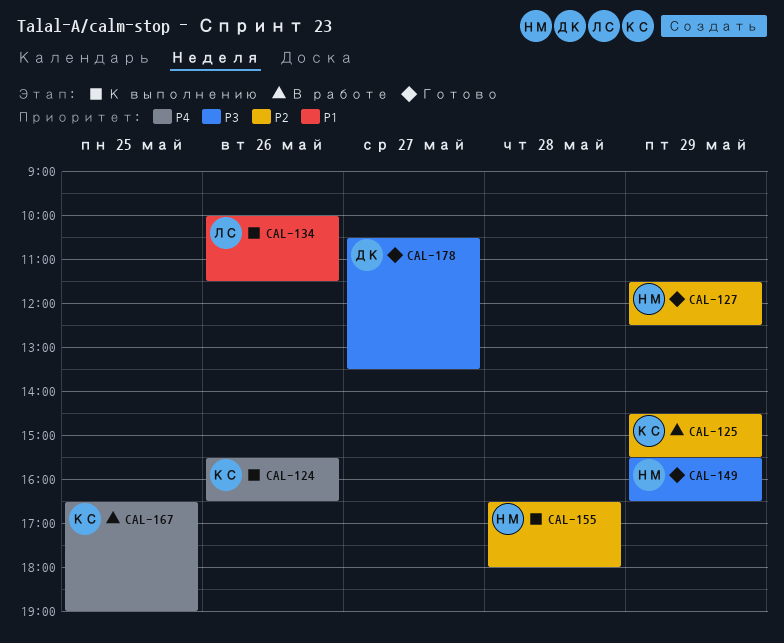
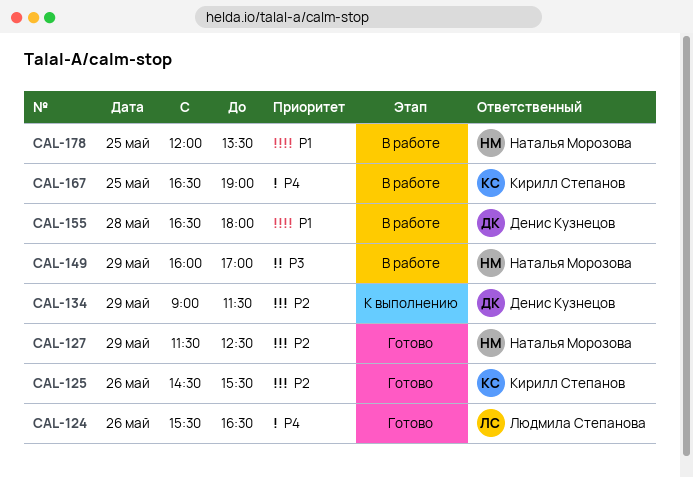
CAL-124, status: К выполнению -> Готово
CAL-124, owner: Кирилл Степанов -> Людмила Степанова
CAL-125, status: В работе -> Готово
CAL-125, day: May 29 -> May 26
CAL-134, owner: Людмила Степанова -> Денис Кузнецов
CAL-134, priority: P1 -> P2
CAL-134, day: May 26 -> May 29
CAL-134, begins: 10:00 -> 09:00
CAL-149, status: Готово -> В работе
CAL-149, begins: 15:30 -> 16:00
CAL-149, ends: 16:30 -> 17:00
CAL-155, status: К выполнению -> В работе
CAL-155, owner: Наталья Морозова -> Денис Кузнецов
CAL-155, priority: P2 -> P1
CAL-178, status: Готово -> В работе
CAL-178, owner: Денис Кузнецов -> Наталья Морозова
CAL-178, priority: P3 -> P1
CAL-178, day: May 27 -> May 25
CAL-178, begins: 10:30 -> 12:00

